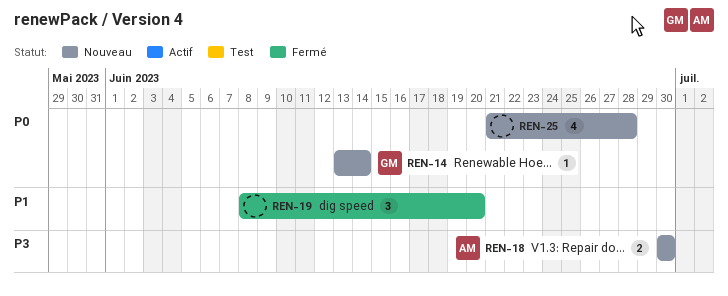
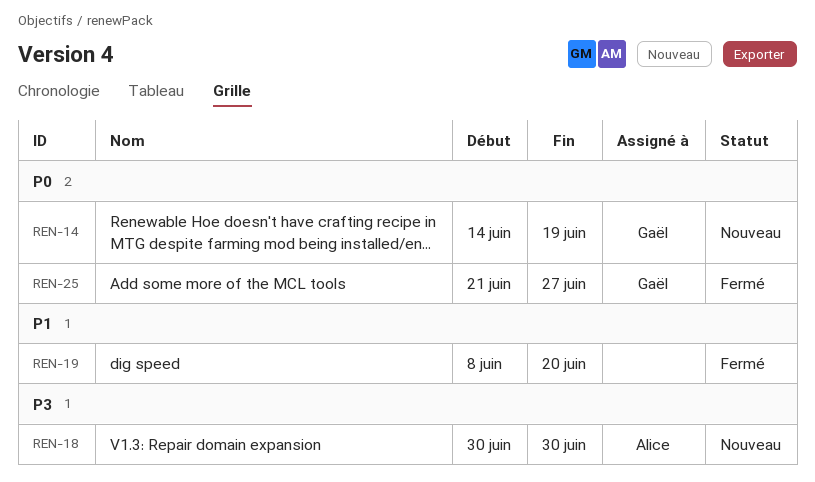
REN-14, start: Jun 13 -> Jun 14
REN-14, due: Jun 14 -> Jun 19
REN-25, status: Nouveau -> Fermé
REN-25, owner: none -> Gaël
REN-25, due: Jun 28 -> Jun 27

